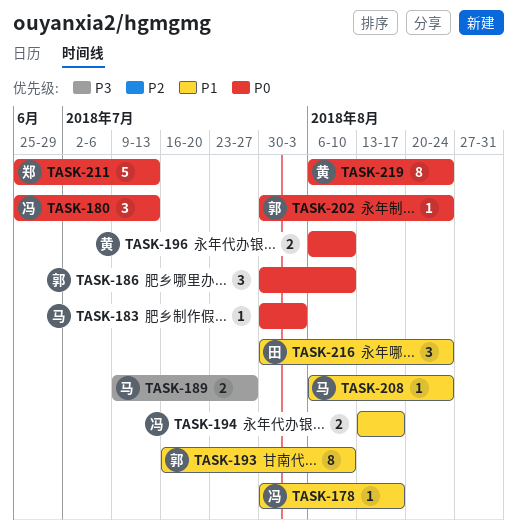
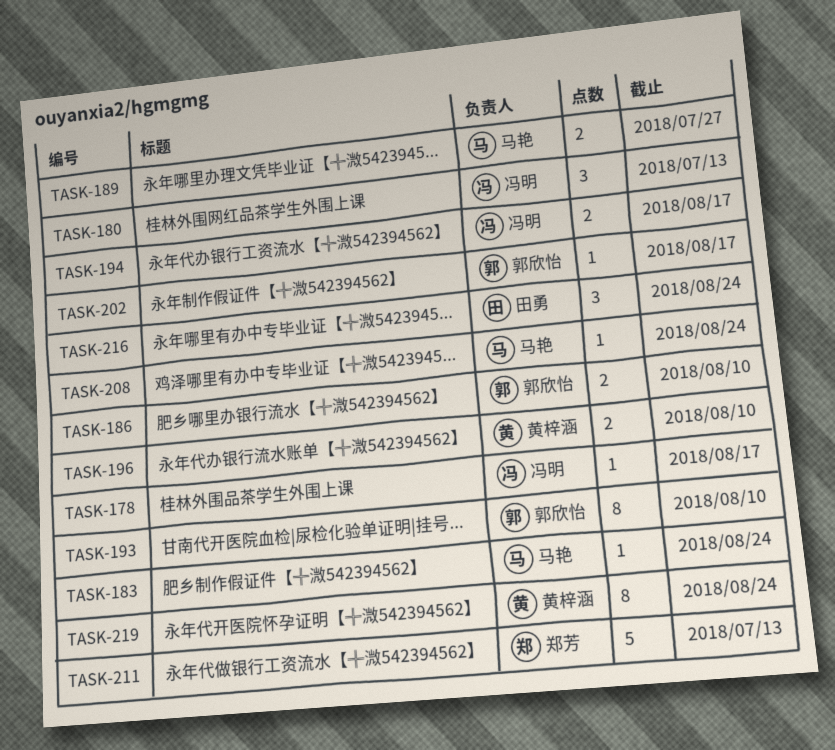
TASK-183, due: Aug 3 -> Aug 24
TASK-186, estimate: 3 -> 2
TASK-202, due: Aug 24 -> Aug 17

